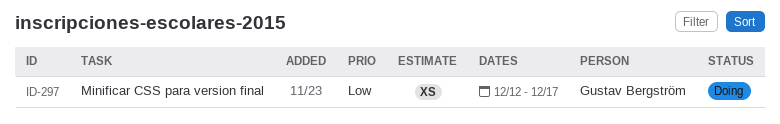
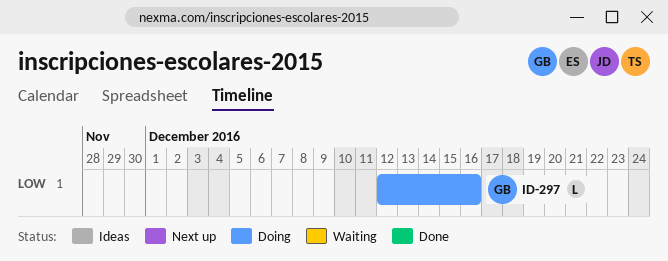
ID-297, estimate: XS -> L
ID-297, due: Dec 17 -> Dec 16

